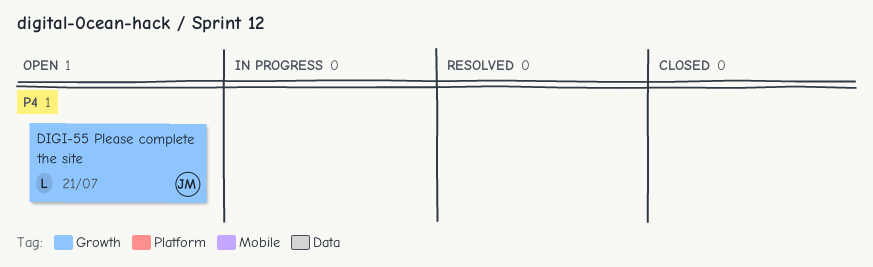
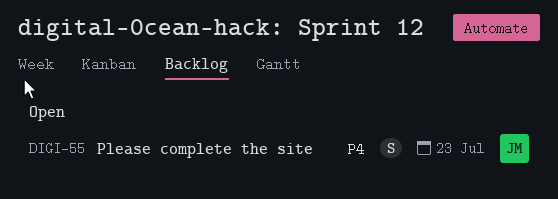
DIGI-55, estimate: L -> S
DIGI-55, due: Jul 21 -> Jul 23

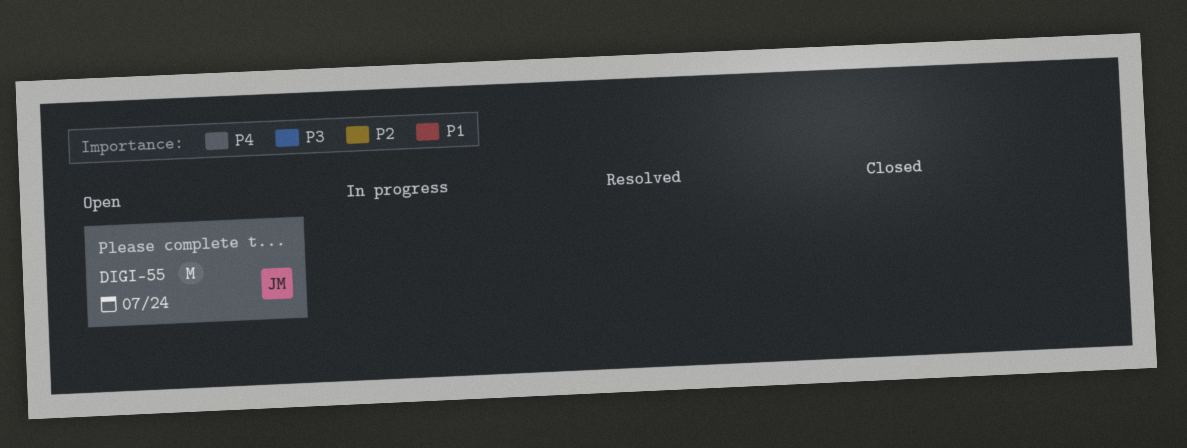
DIGI-55, estimate: S -> M
DIGI-55, due: Jul 23 -> Jul 24

